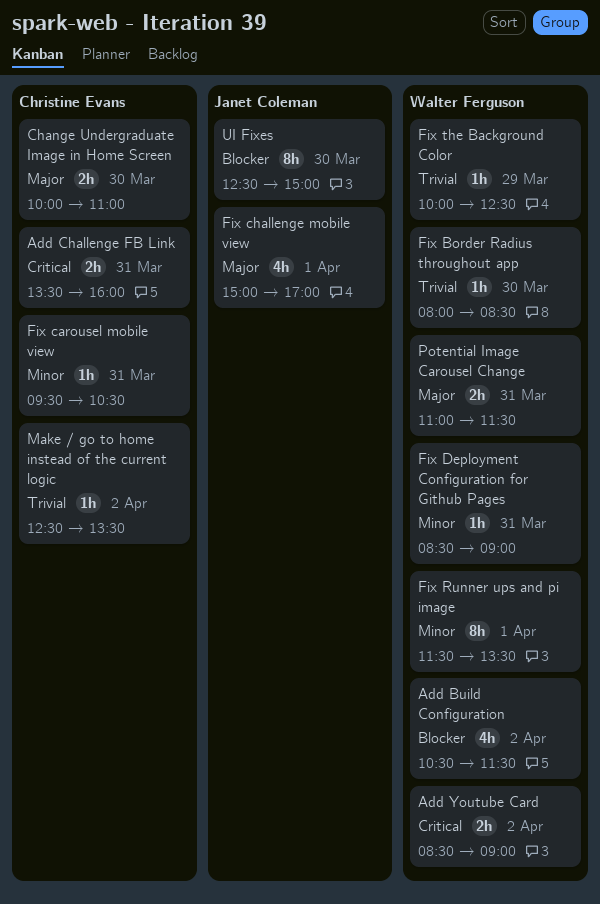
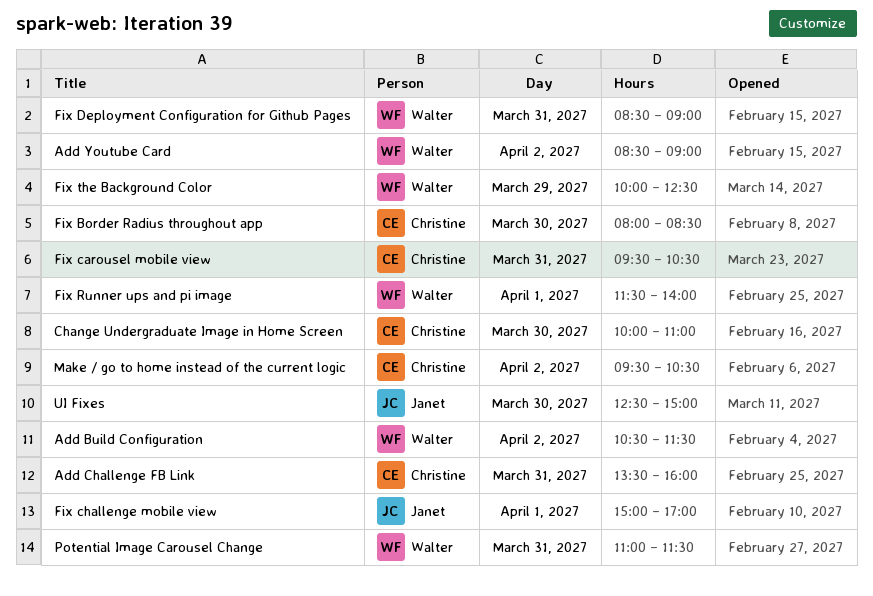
Fix Border Radius throughout app, owner: Walter Ferguson -> Christine Evans
Fix Runner ups and pi image, ends: 13:30 -> 14:00
Make / go to home instead of the current logic, begins: 12:30 -> 09:30
Make / go to home instead of the current logic, ends: 13:30 -> 10:30

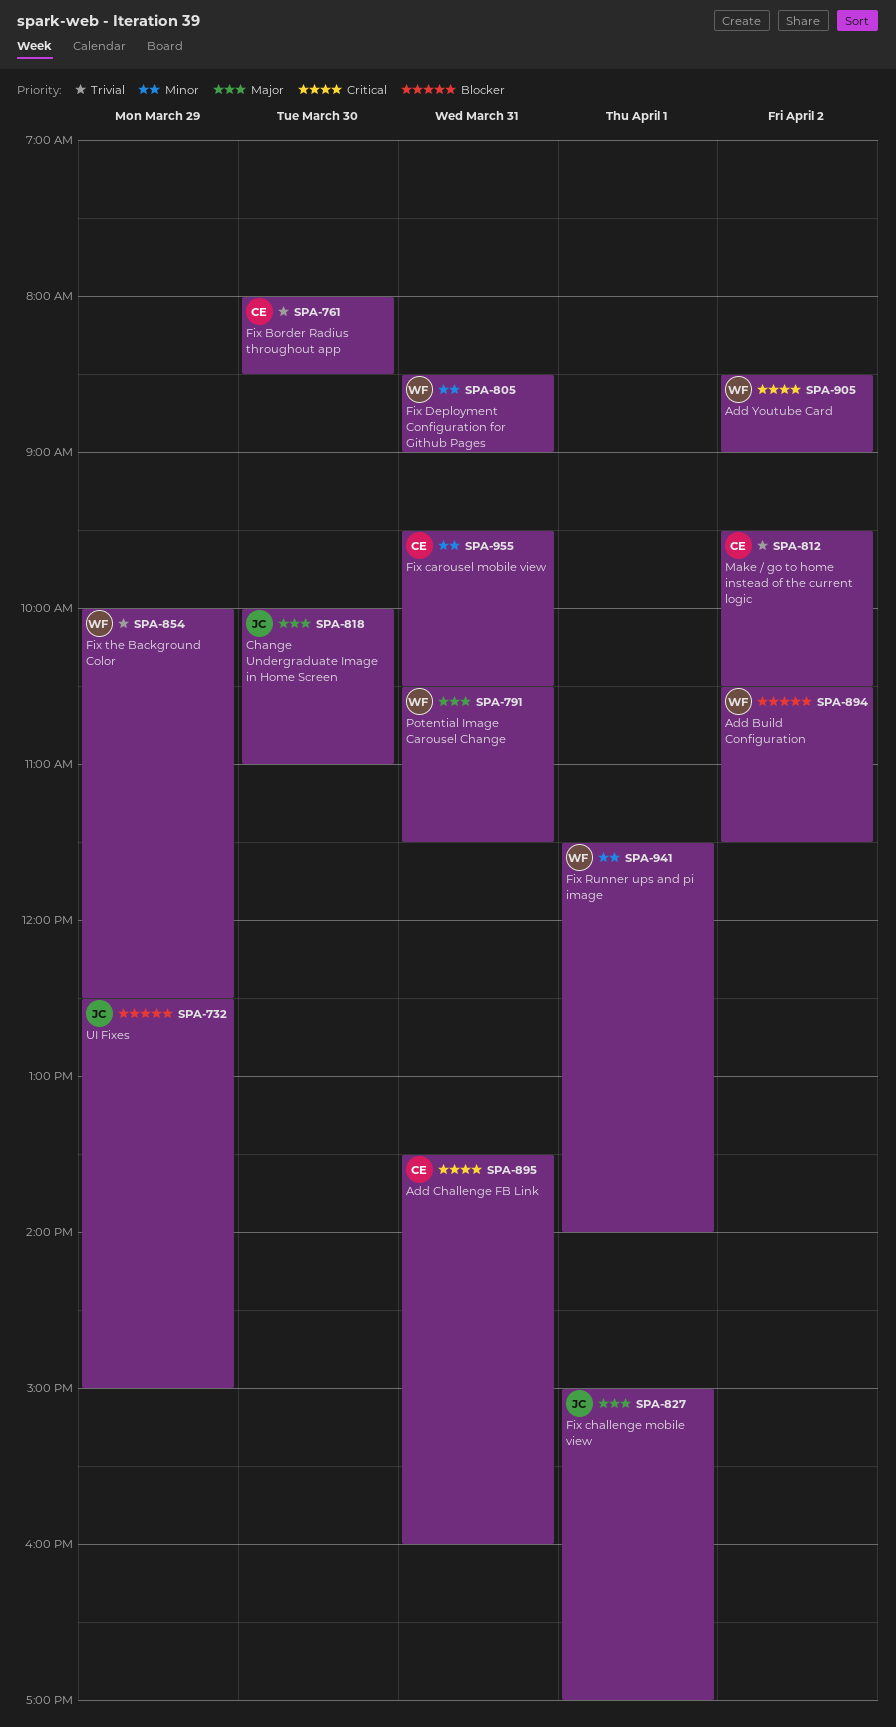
Change Undergraduate Image in Home Screen, owner: Christine -> Janet
Potential Image Carousel Change, begins: 11:00 -> 10:30
UI Fixes, day: Mar 30 -> Mar 29

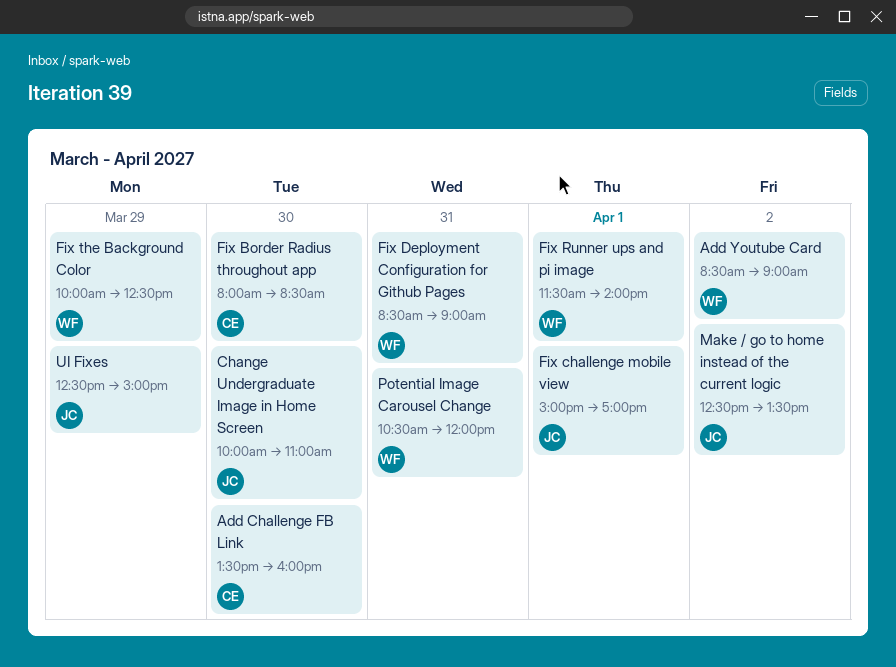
Add Build Configuration: present -> none
Add Challenge FB Link, day: Mar 31 -> Mar 30
Fix carousel mobile view: present -> none
Make / go to home instead of the current logic, owner: CE -> JC
Make / go to home instead of the current logic, begins: 09:30 -> 12:30
Make / go to home instead of the current logic, ends: 10:30 -> 13:30
Potential Image Carousel Change, ends: 11:30 -> 12:00

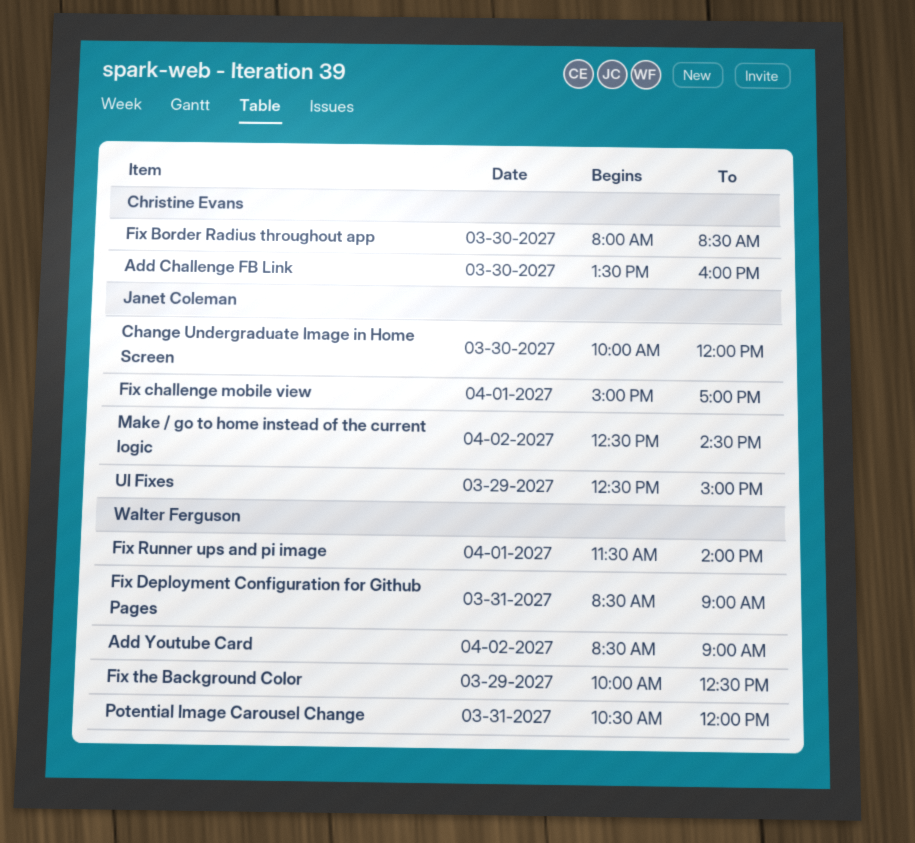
Change Undergraduate Image in Home Screen, ends: 11:00 -> 12:00
Make / go to home instead of the current logic, ends: 13:30 -> 14:30

